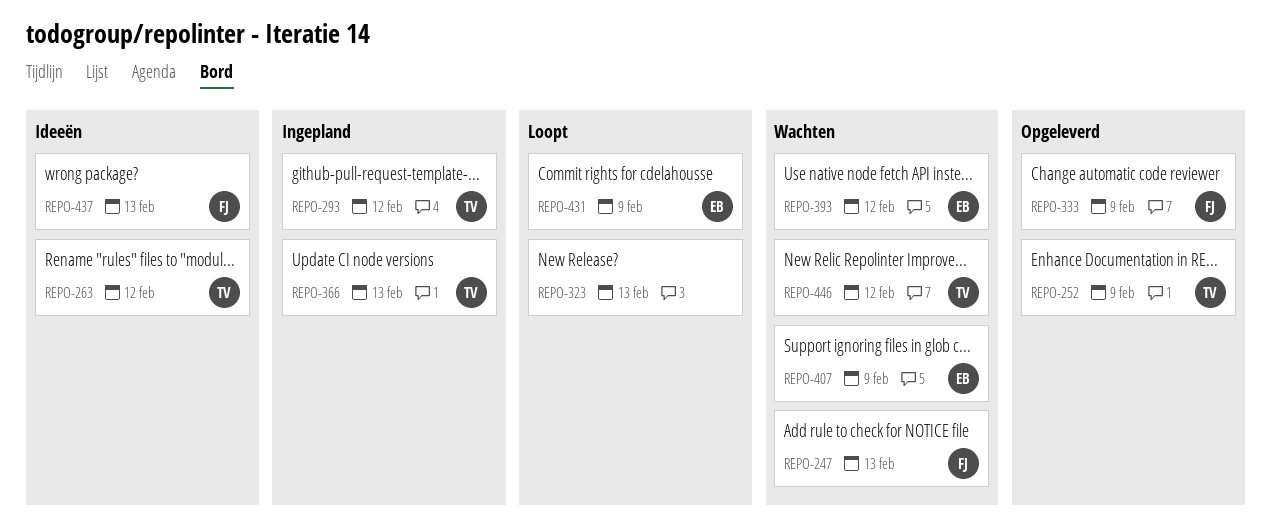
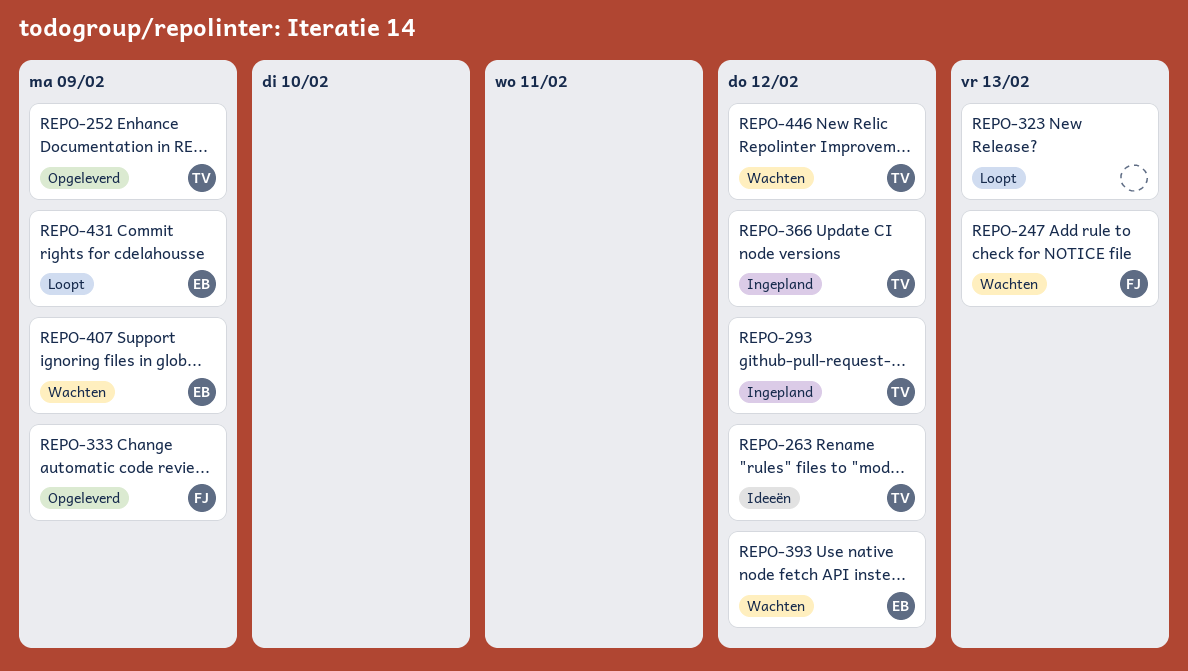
REPO-366, due: Feb 13 -> Feb 12
REPO-437: present -> none

